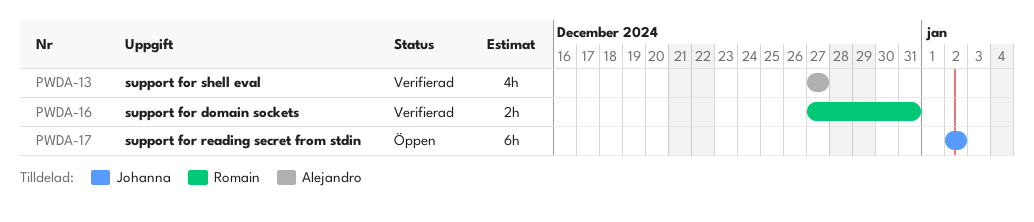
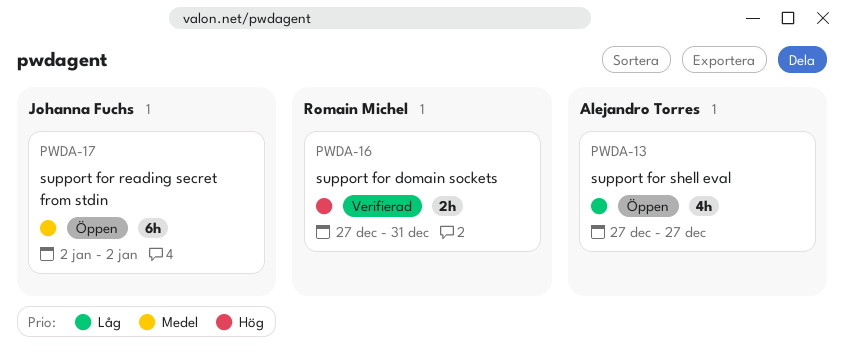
PWDA-13, status: Verifierad -> Öppen

